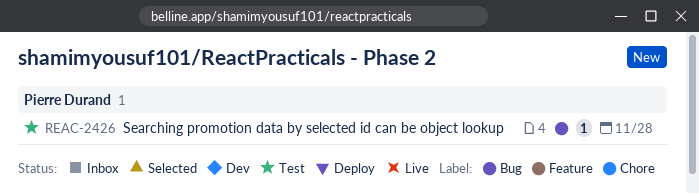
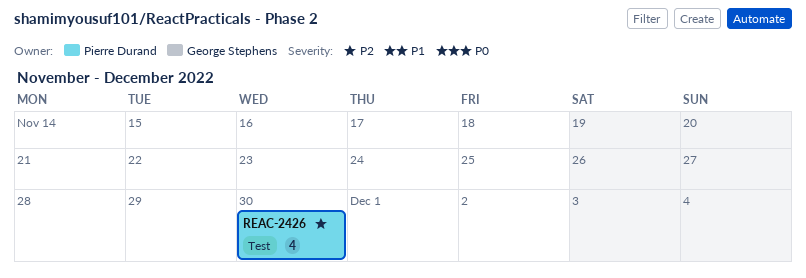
REAC-2426, estimate: 1 -> 4
REAC-2426, due: Nov 28 -> Nov 30

